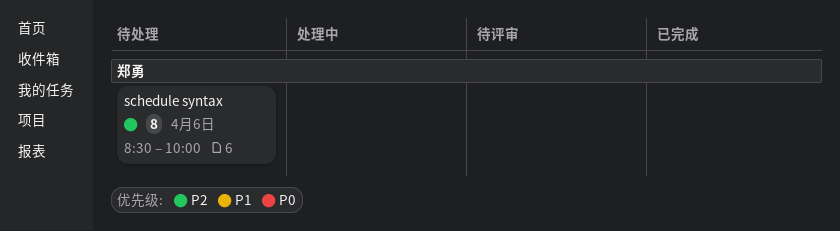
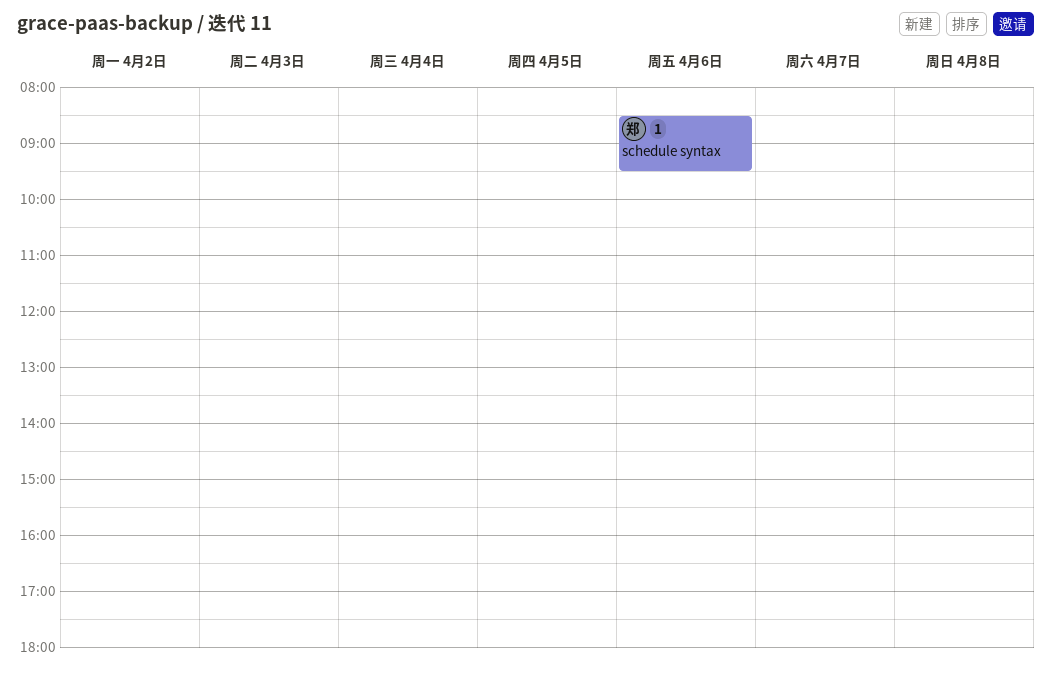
schedule syntax, estimate: 8 -> 1
schedule syntax, ends: 10:00 -> 09:30

